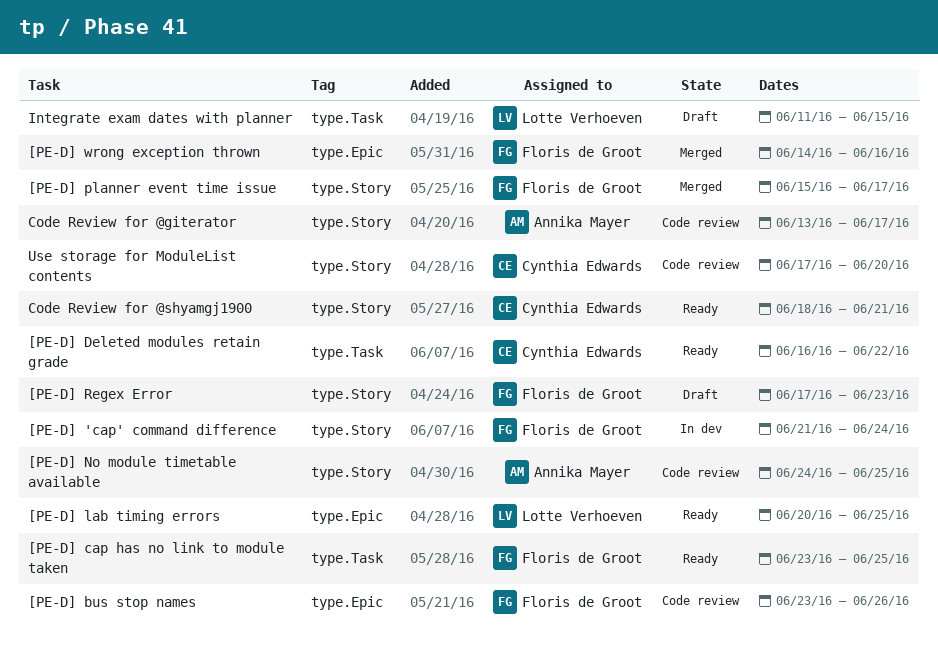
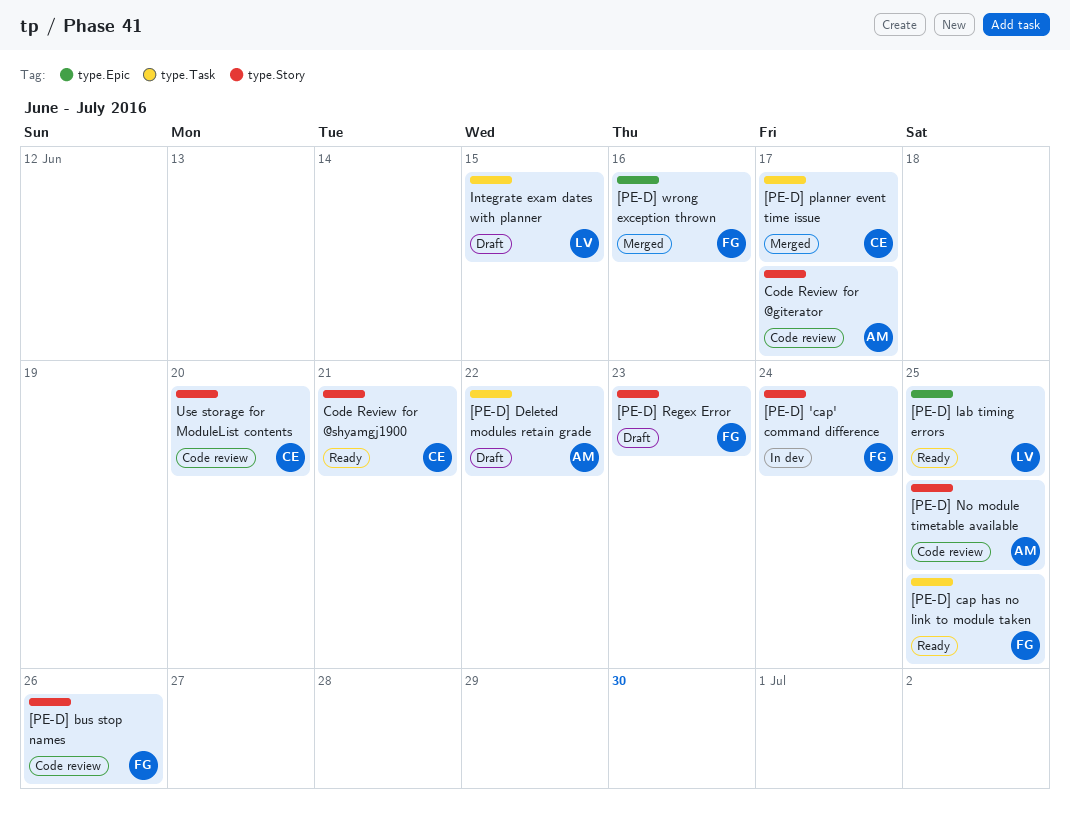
[PE-D] bus stop names, label: type.Epic -> type.Story
[PE-D] Deleted modules retain grade, status: Ready -> Draft
[PE-D] Deleted modules retain grade, owner: Cynthia Edwards -> Annika Mayer
[PE-D] planner event time issue, owner: Floris de Groot -> Cynthia Edwards
[PE-D] planner event time issue, label: type.Story -> type.Task

